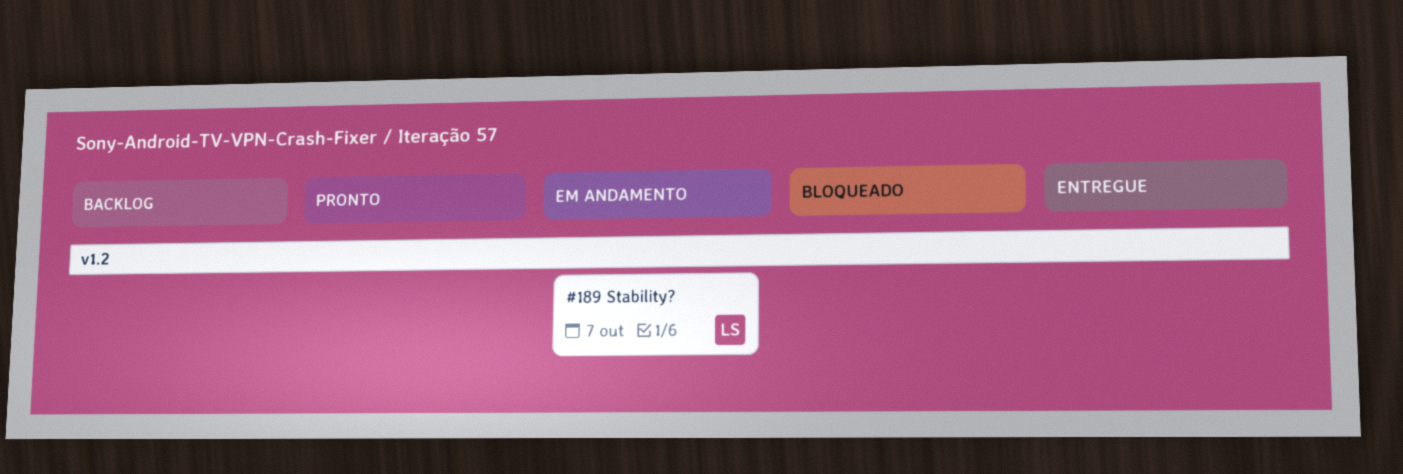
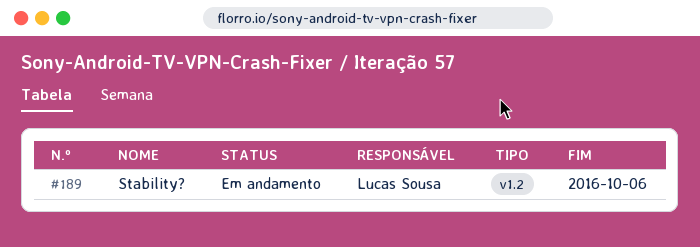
#189, due: Oct 7 -> Oct 6

